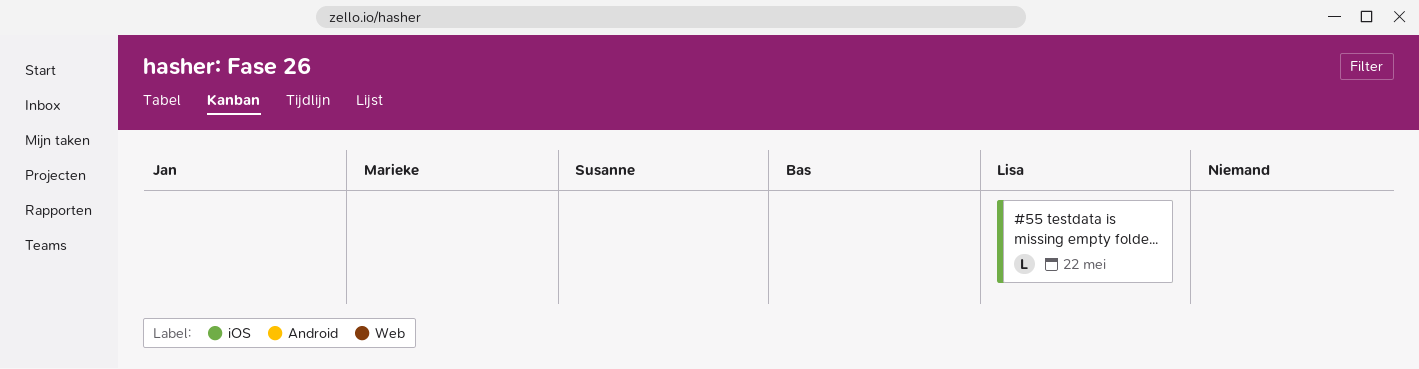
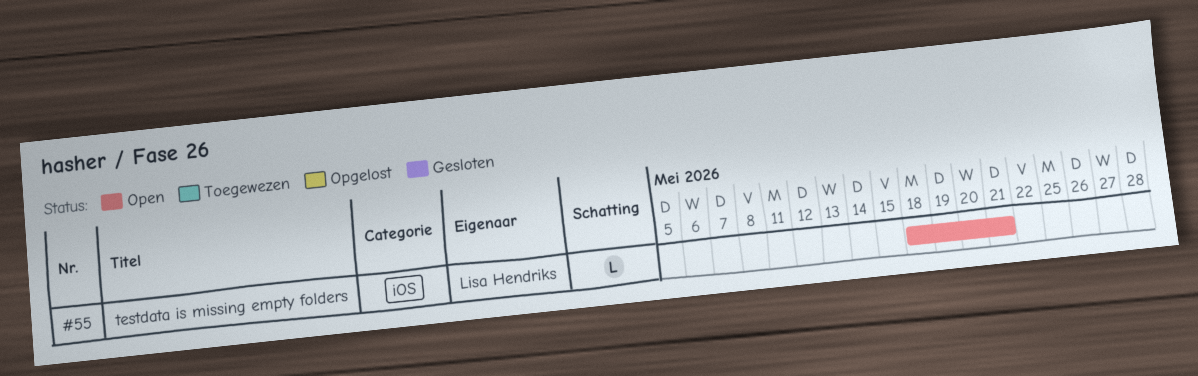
#55, due: May 22 -> May 21

